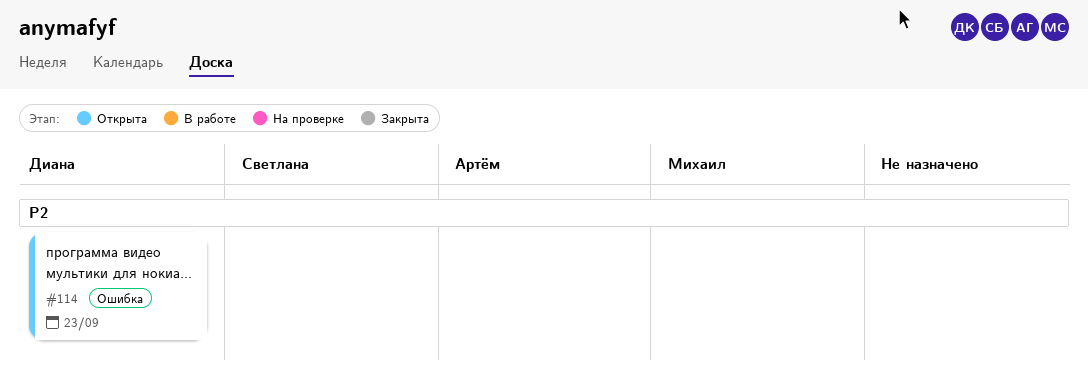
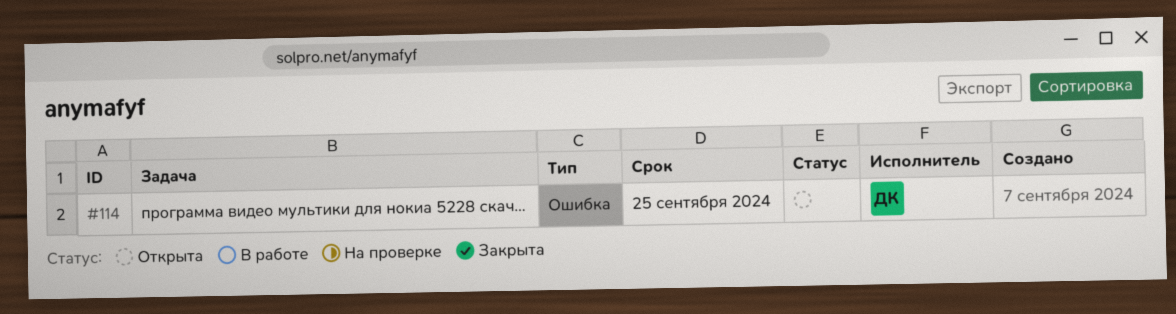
#114, due: Sep 23 -> Sep 25

